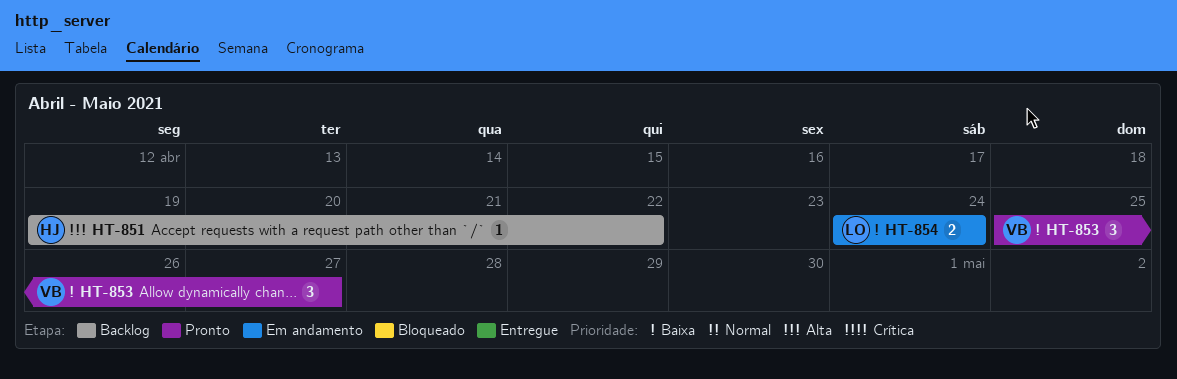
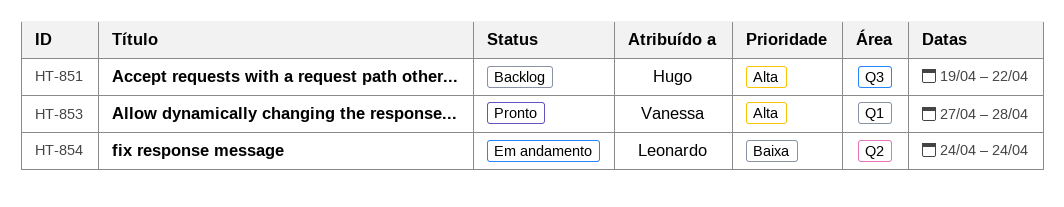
HT-853, priority: Baixa -> Alta
HT-853, start: Apr 25 -> Apr 27
HT-853, due: Apr 27 -> Apr 28

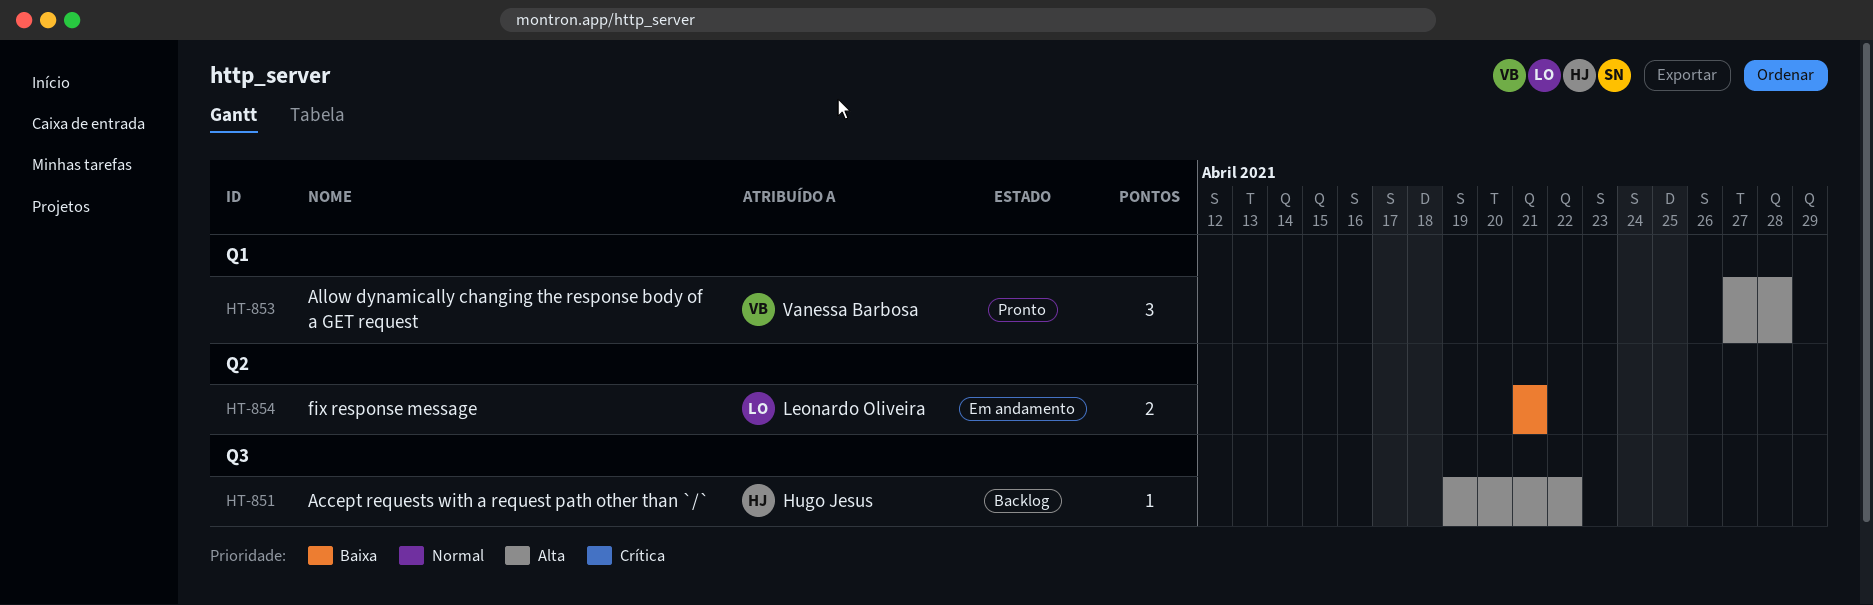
HT-854, start: Apr 24 -> Apr 21
HT-854, due: Apr 24 -> Apr 21

